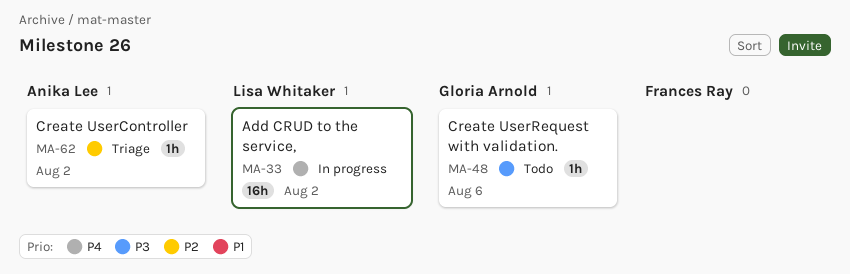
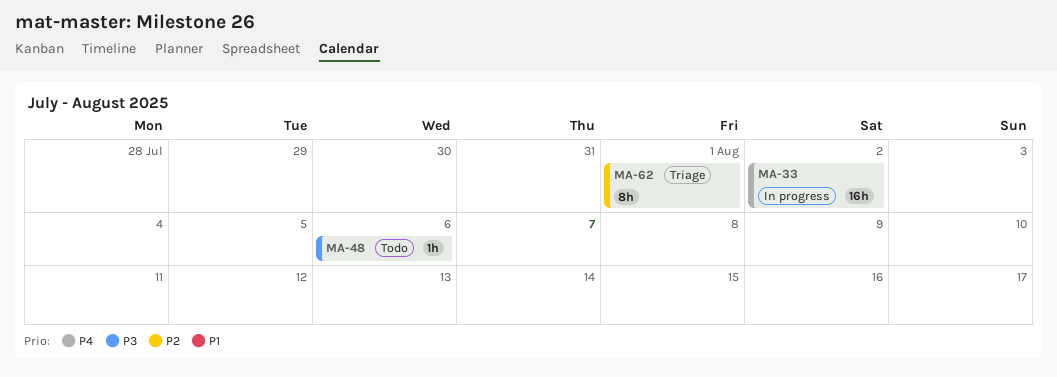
MA-62, estimate: 1h -> 8h
MA-62, due: Aug 2 -> Aug 1

